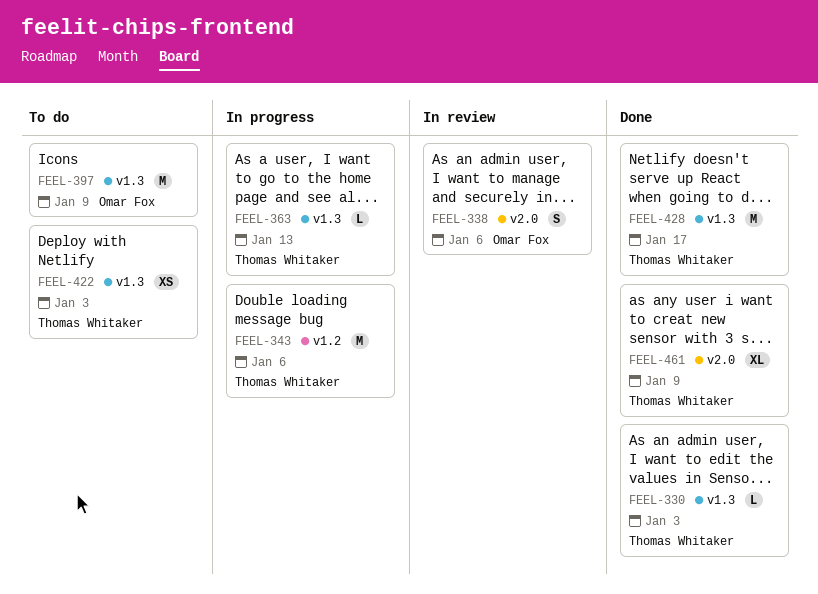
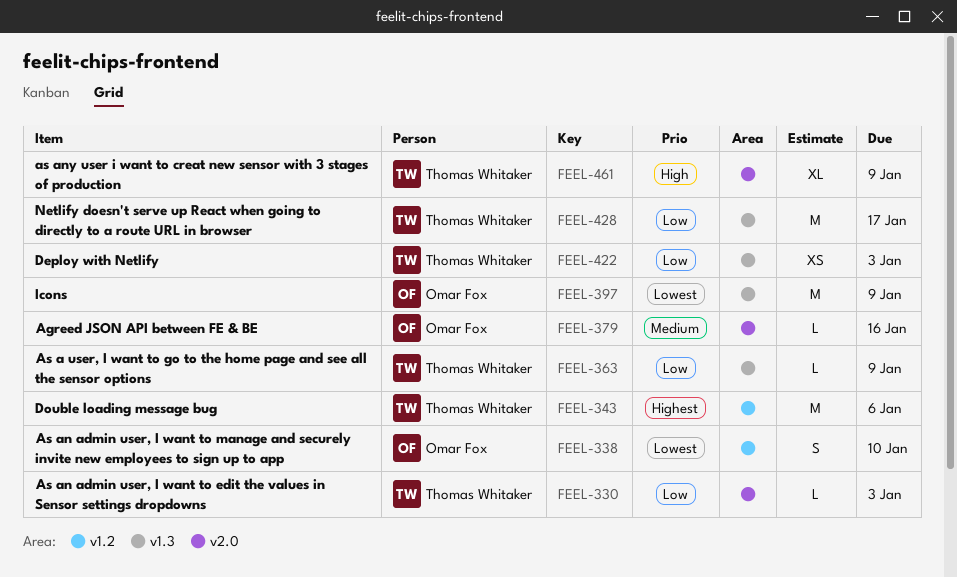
FEEL-330, label: v1.3 -> v2.0
FEEL-338, label: v2.0 -> v1.2
FEEL-338, due: Jan 6 -> Jan 10
FEEL-363, due: Jan 13 -> Jan 9
FEEL-379: none -> present

